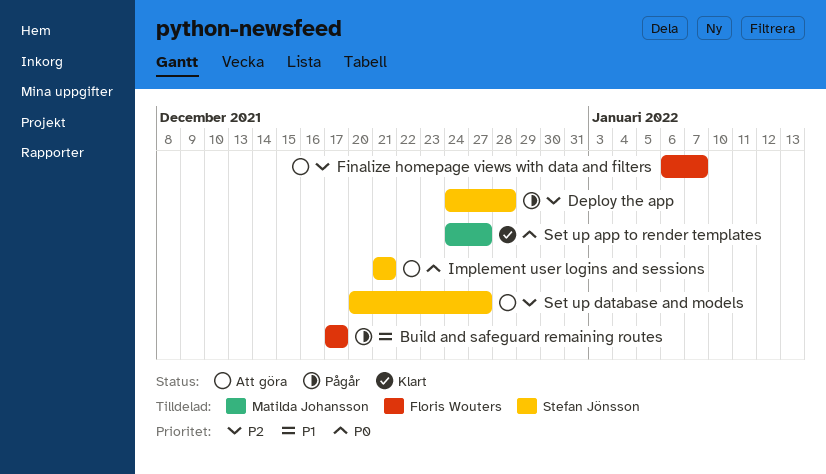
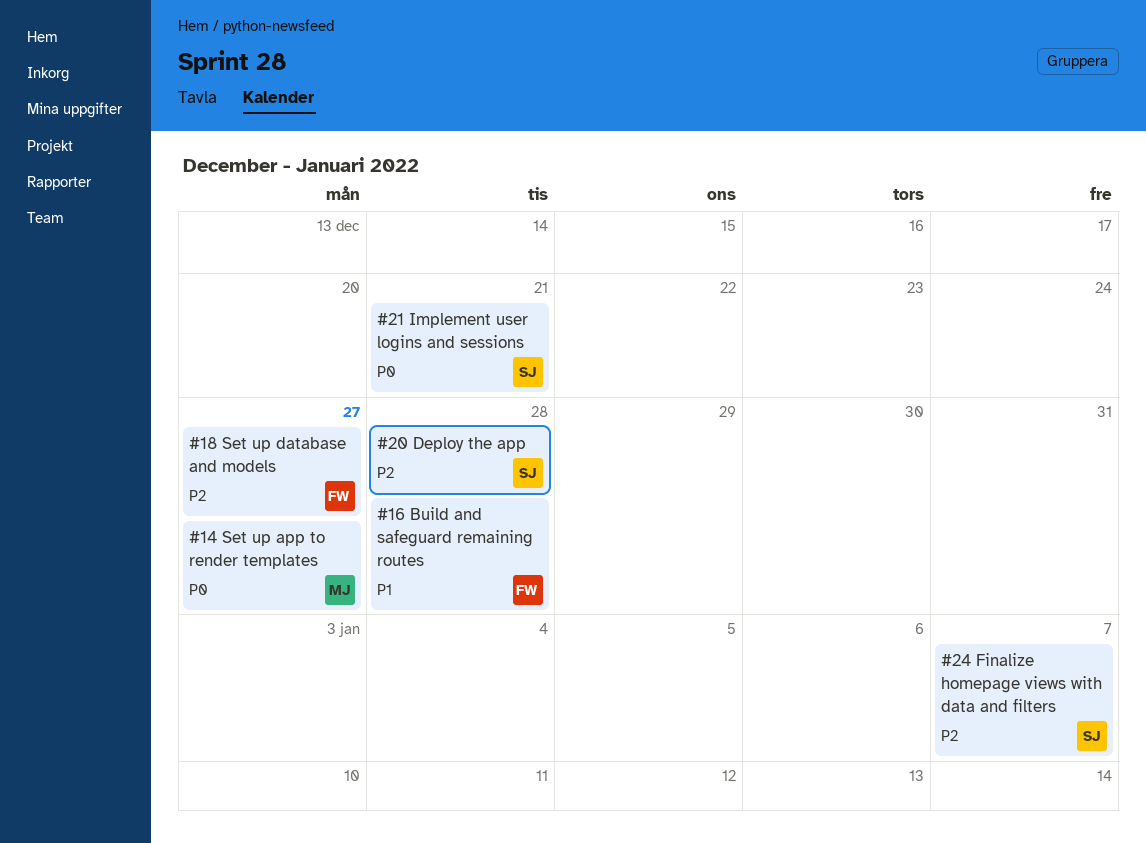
Build and safeguard remaining routes, due: Dec 17 -> Dec 28
Finalize homepage views with data and filters, owner: Floris Wouters -> Stefan Jönsson
Set up database and models, owner: Stefan Jönsson -> Floris Wouters

